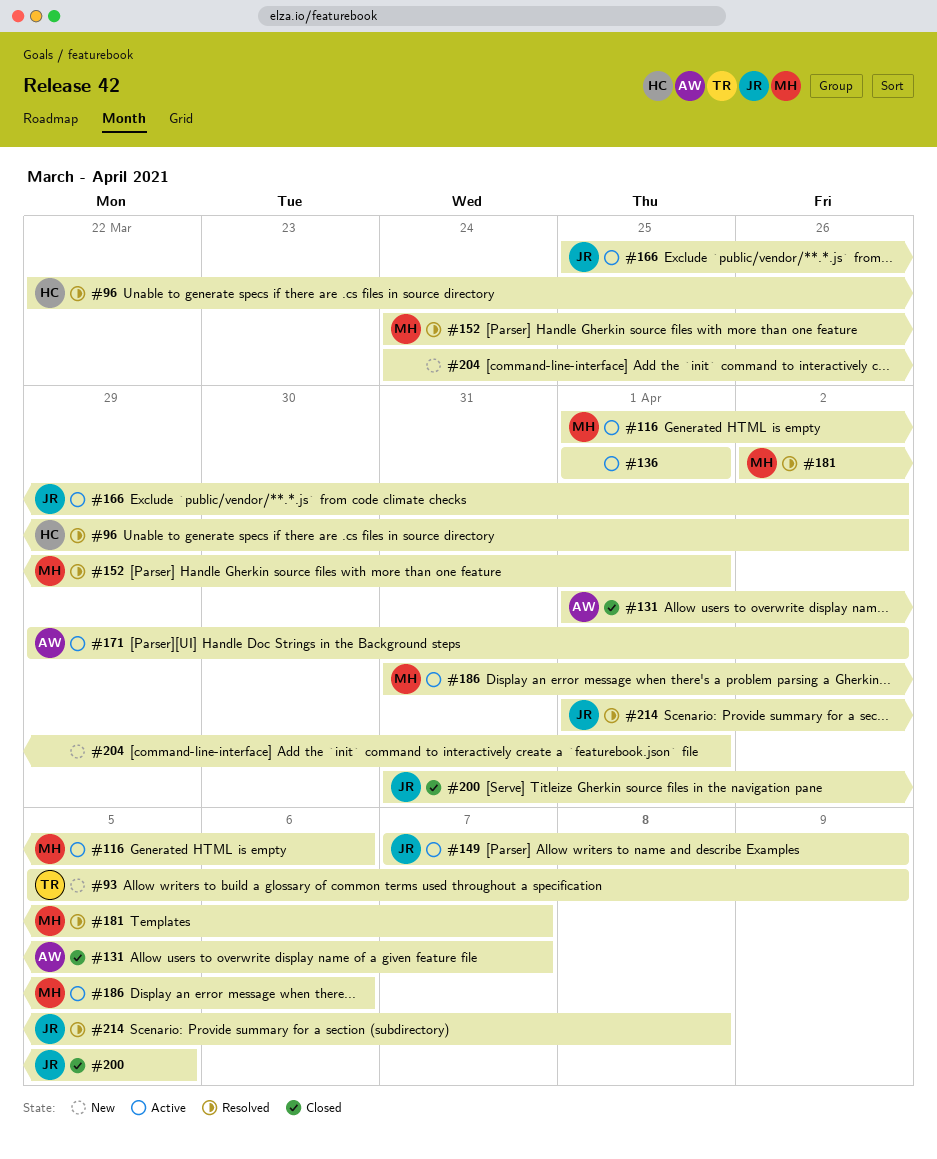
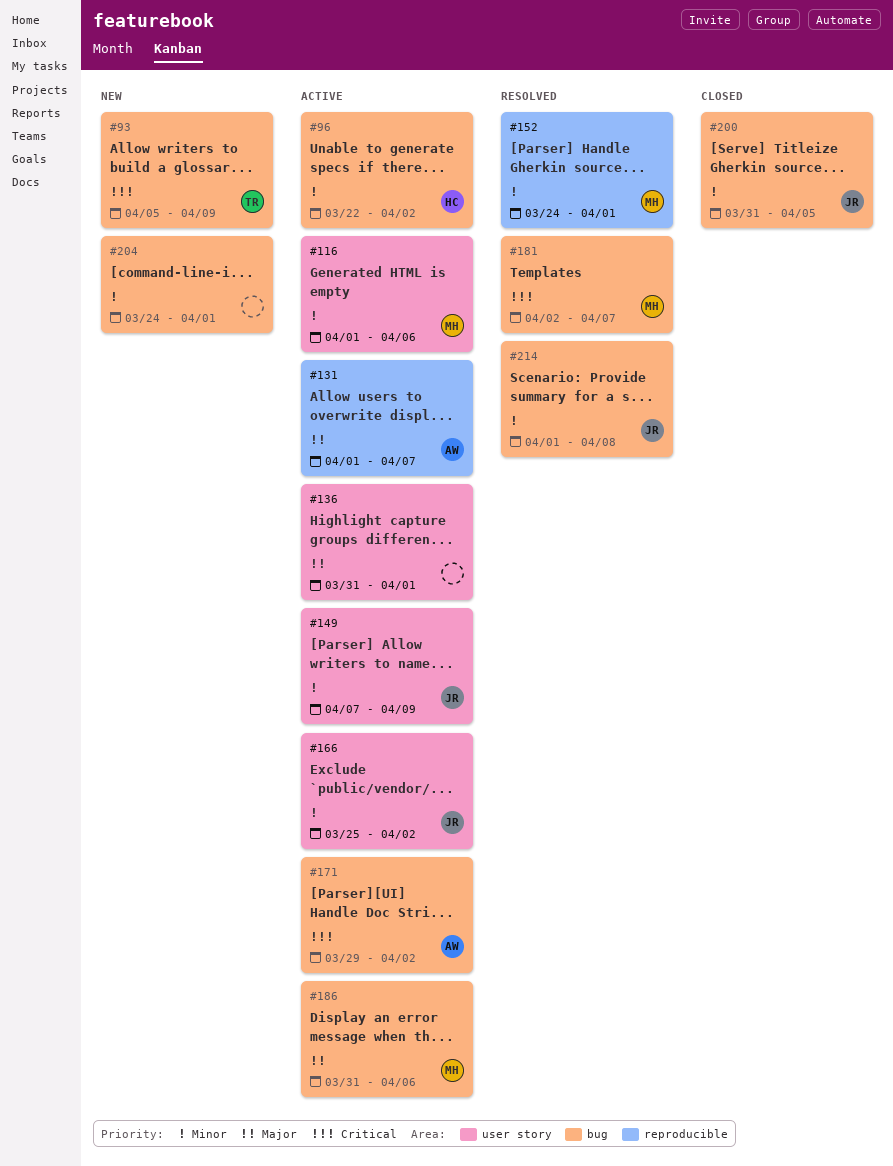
#96, status: Resolved -> Active
#131, status: Closed -> Active
#136, start: Apr 1 -> Mar 31

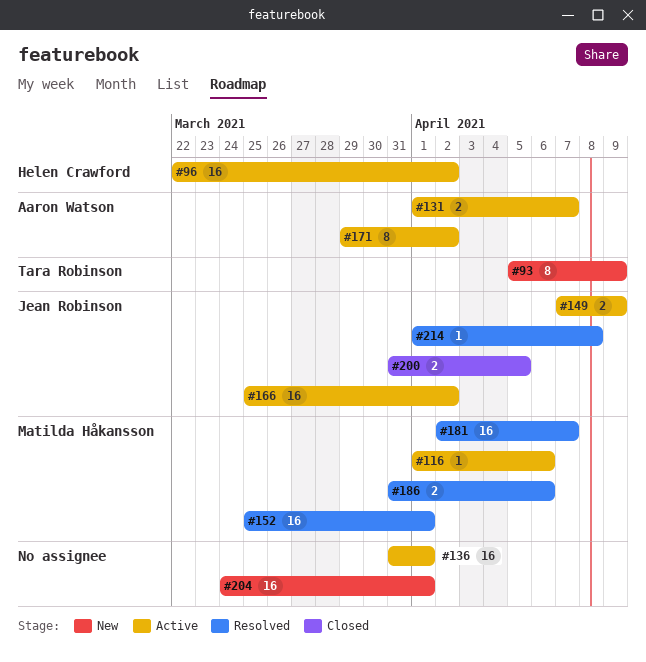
#152, start: Mar 24 -> Mar 25
#186, status: Active -> Resolved

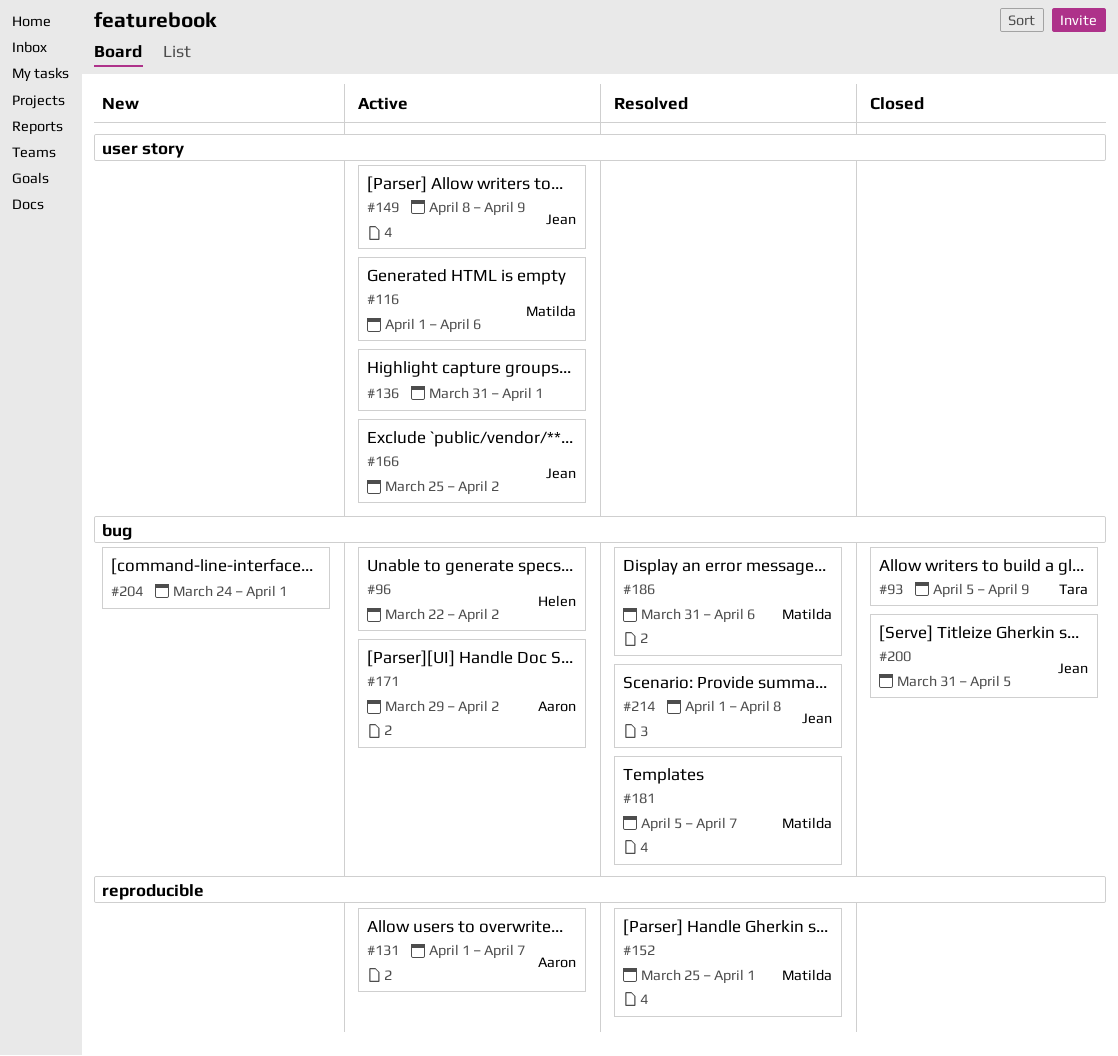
#93, status: New -> Closed
#149, start: Apr 7 -> Apr 8
#181, start: Apr 2 -> Apr 5

